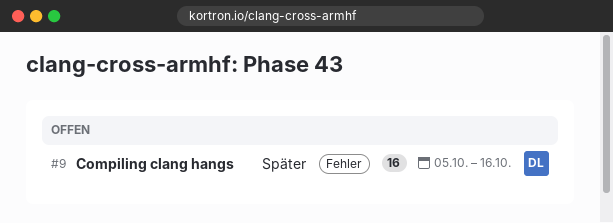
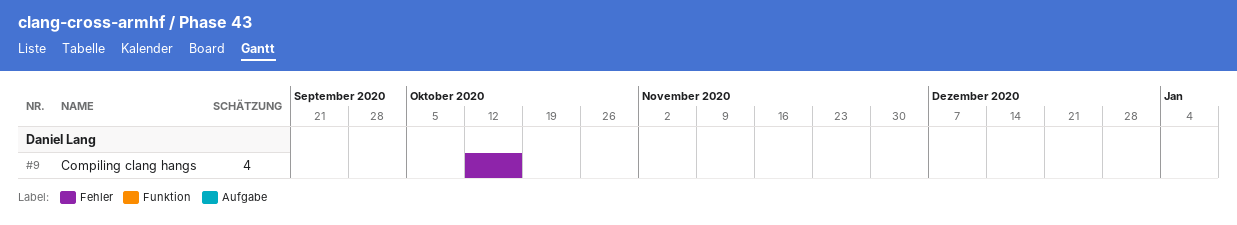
#9, estimate: 16 -> 4
#9, start: Oct 5 -> Oct 12

